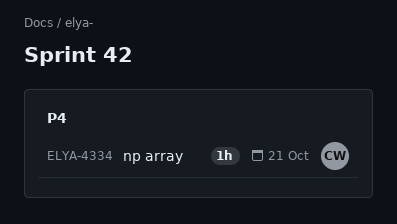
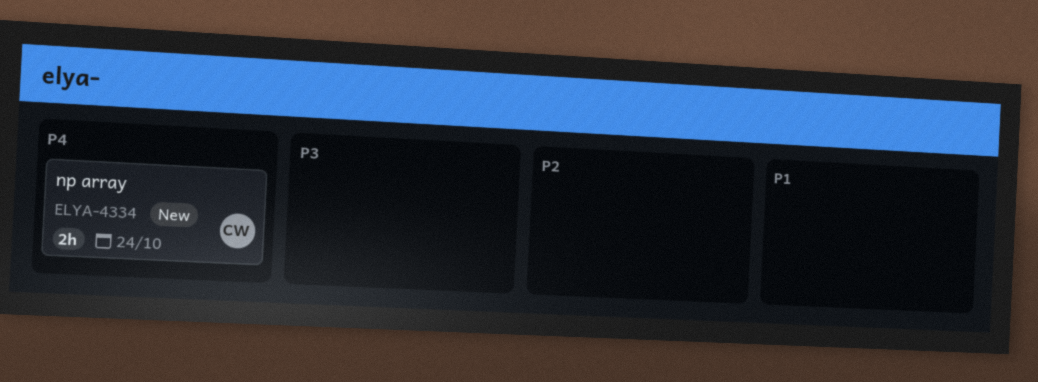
ELYA-4334, estimate: 1h -> 2h
ELYA-4334, due: Oct 21 -> Oct 24

